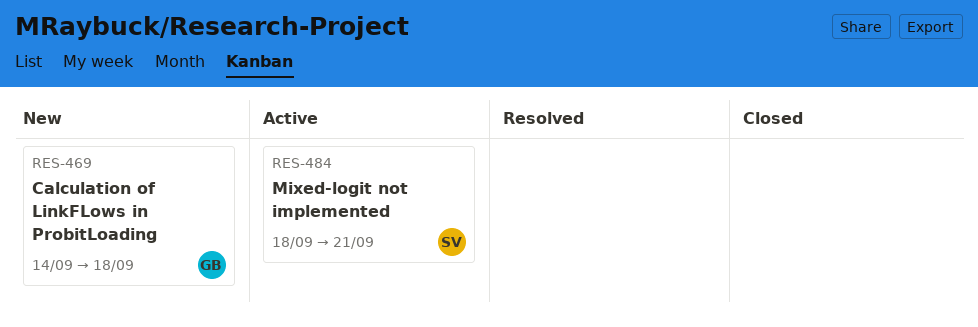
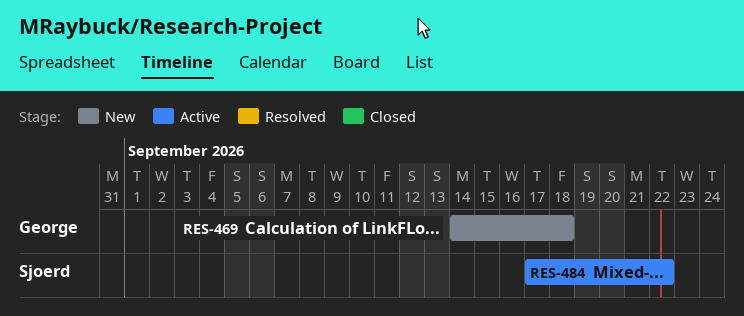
RES-484, start: Sep 18 -> Sep 17
RES-484, due: Sep 21 -> Sep 22

